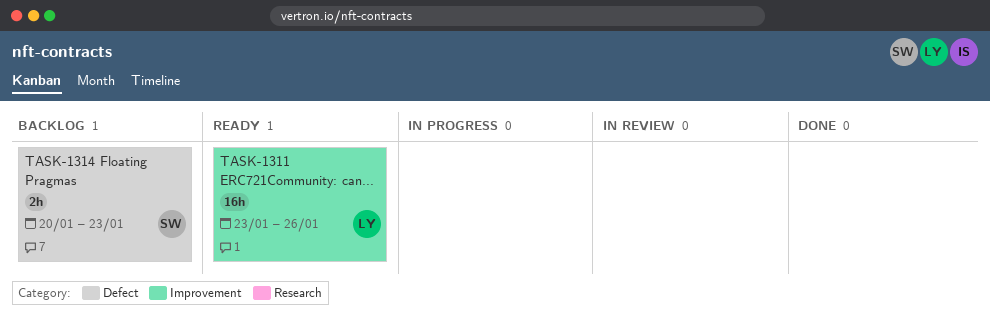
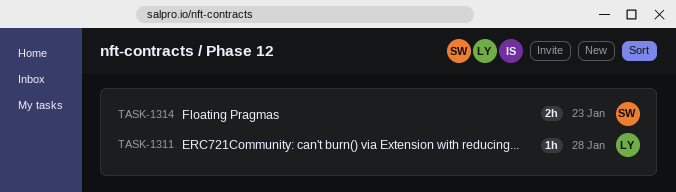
TASK-1311, estimate: 16h -> 1h
TASK-1311, due: Jan 26 -> Jan 28

